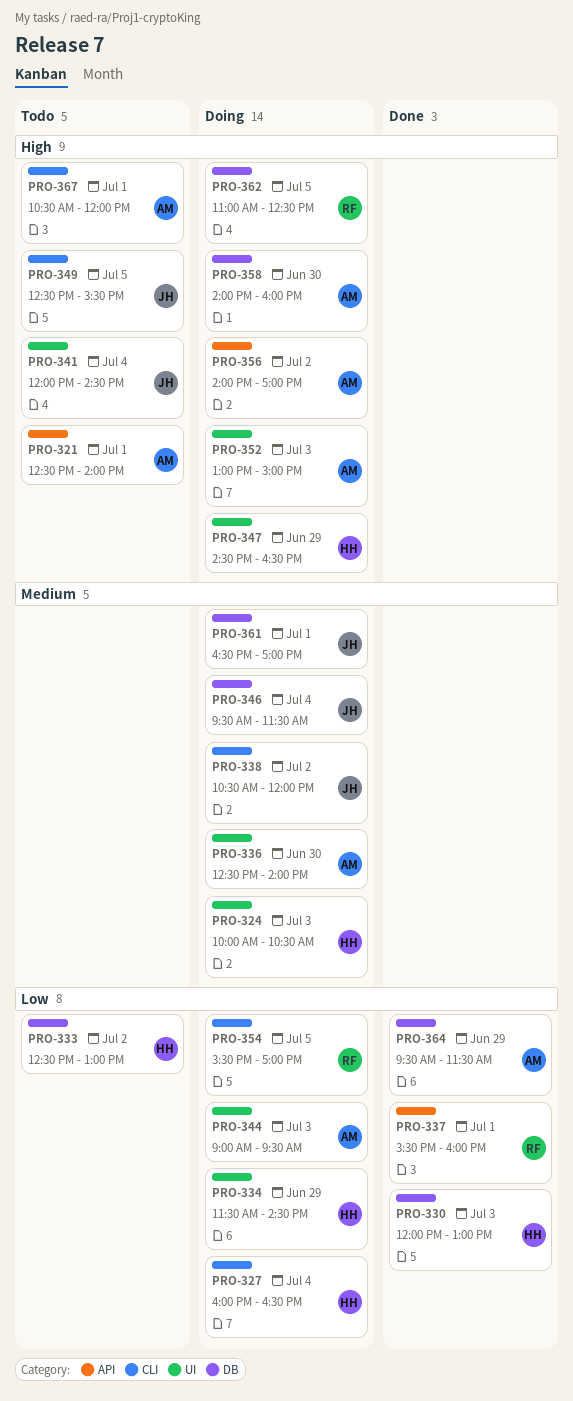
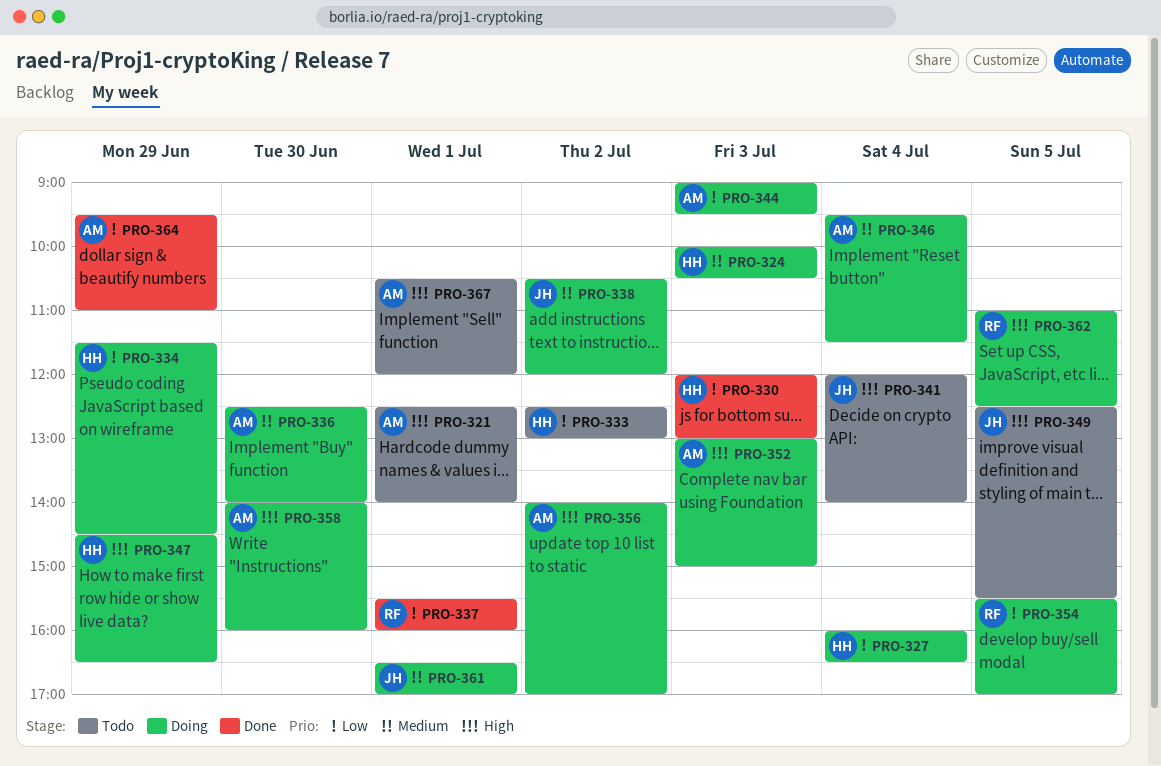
PRO-341, ends: 14:30 -> 14:00
PRO-346, owner: JH -> AM
PRO-364, ends: 11:30 -> 11:00

